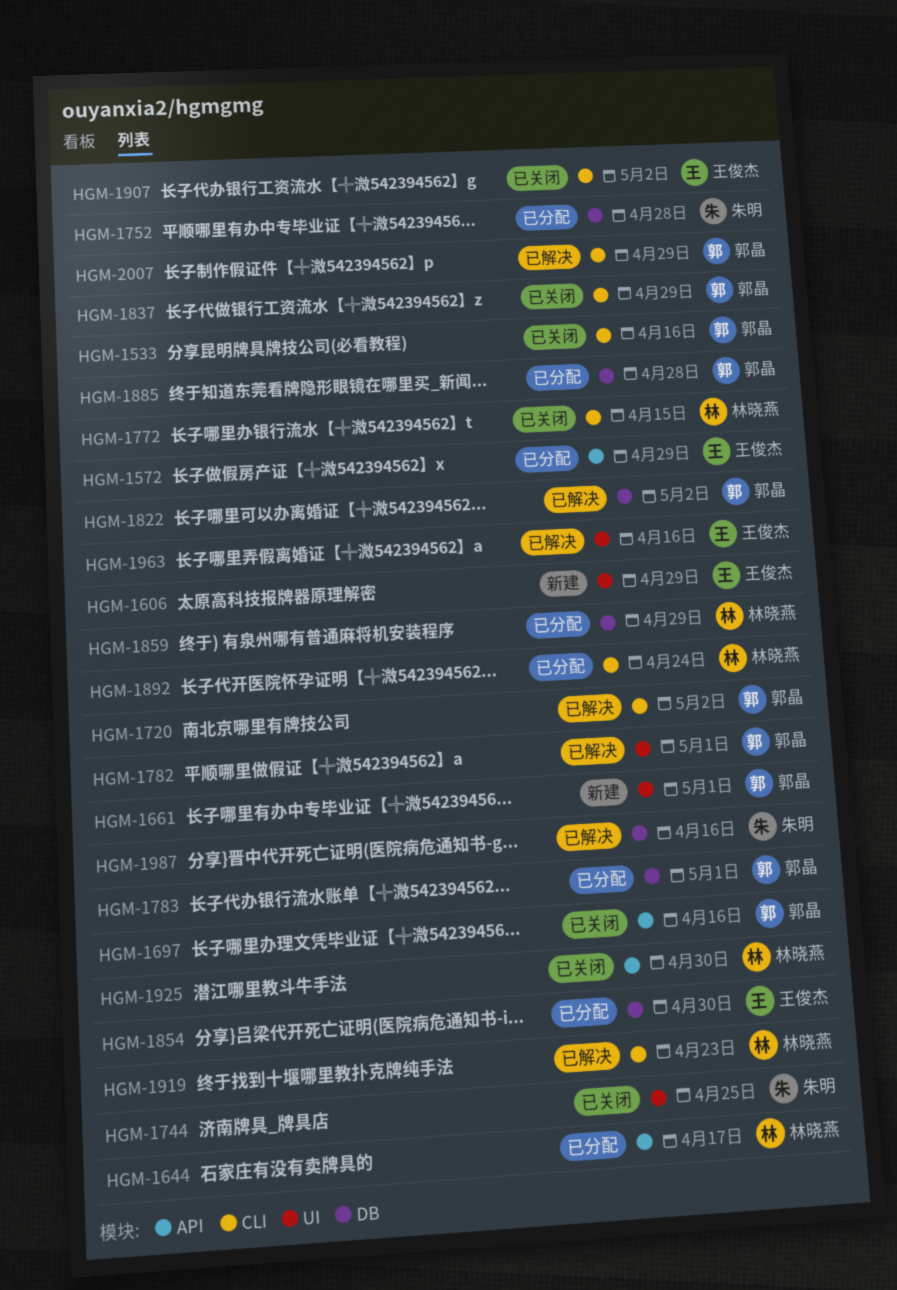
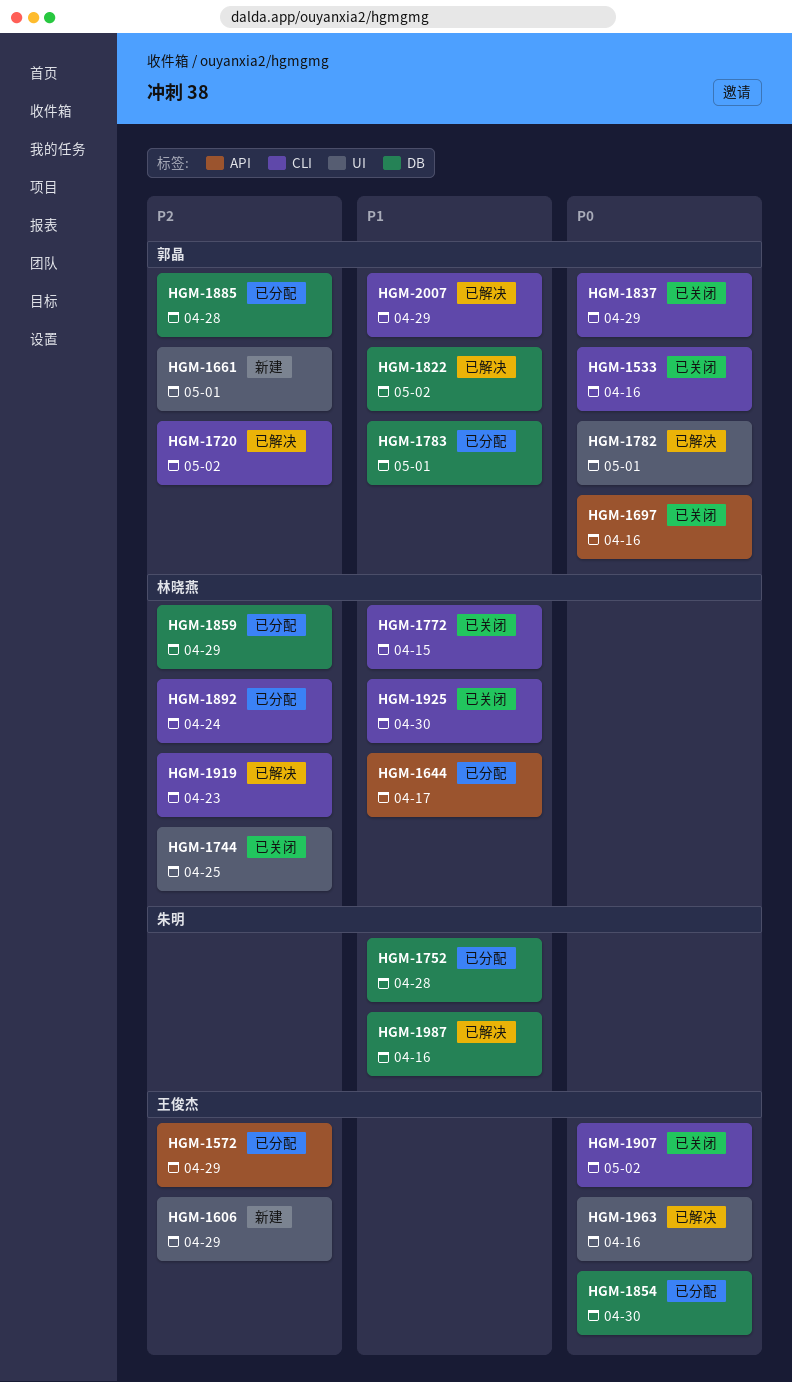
HGM-1744, owner: 朱明 -> 林晓燕
HGM-1925, label: API -> CLI

